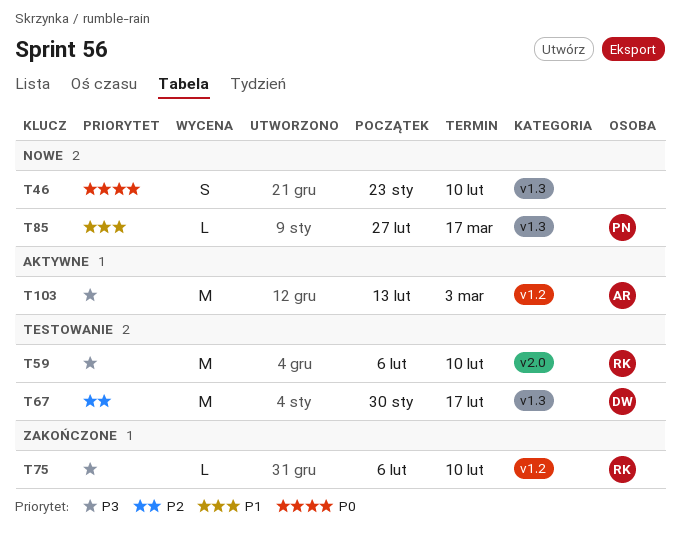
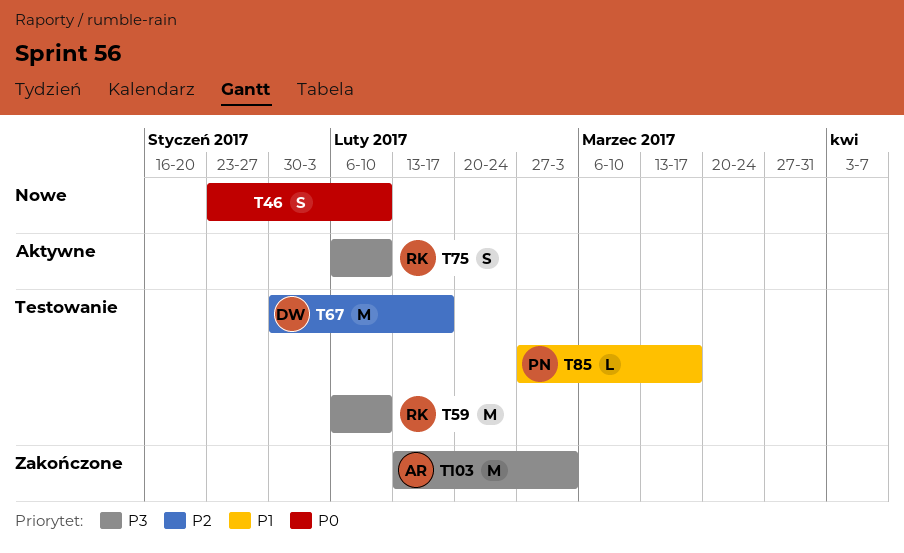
T75, status: Zakończone -> Aktywne
T75, estimate: L -> S
T85, status: Nowe -> Testowanie
T103, status: Aktywne -> Zakończone

